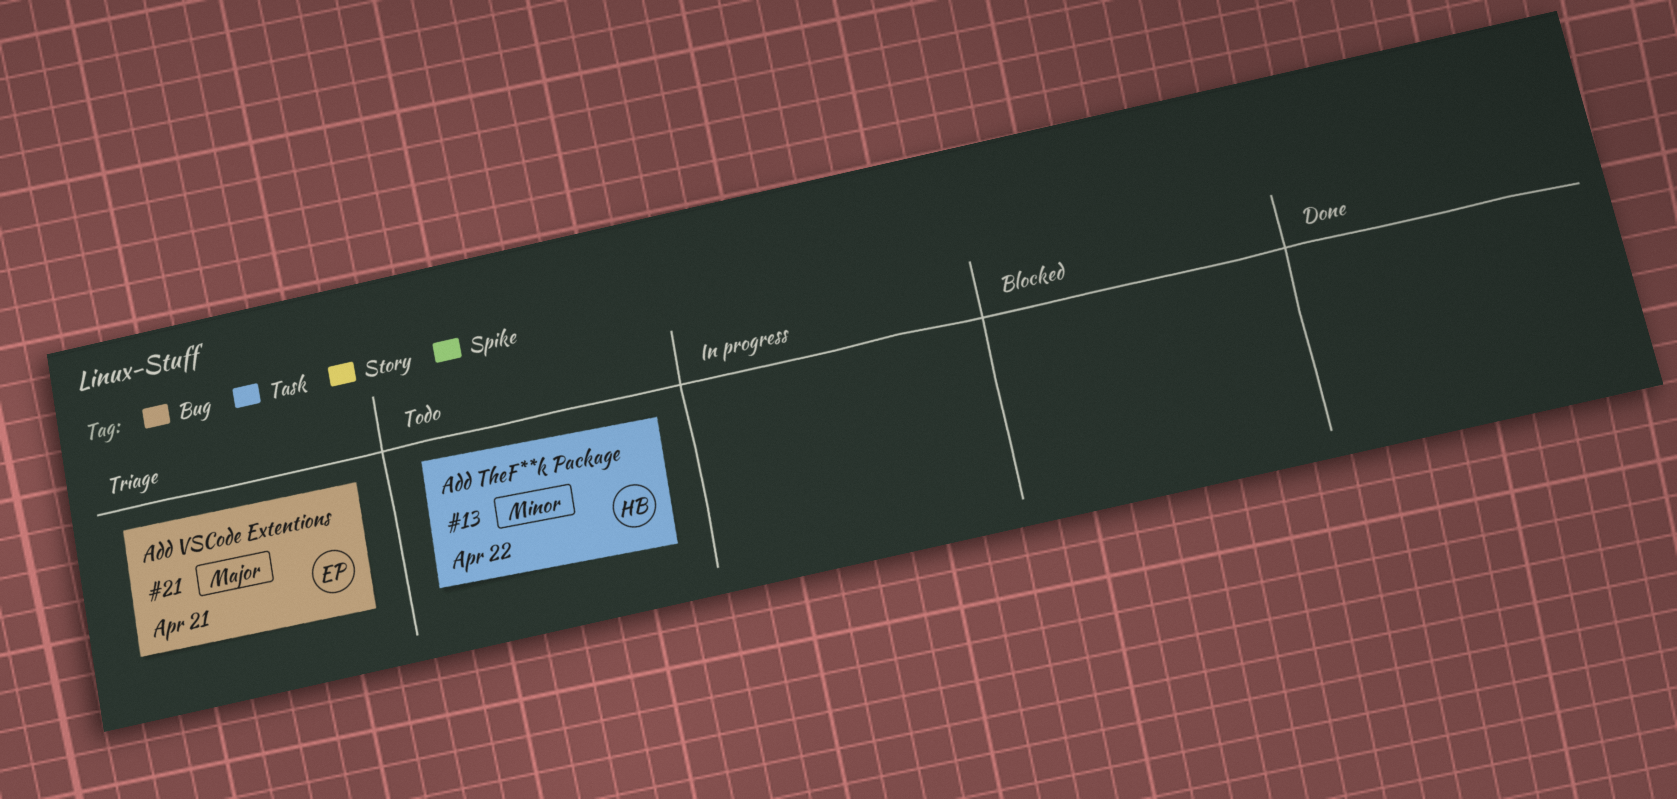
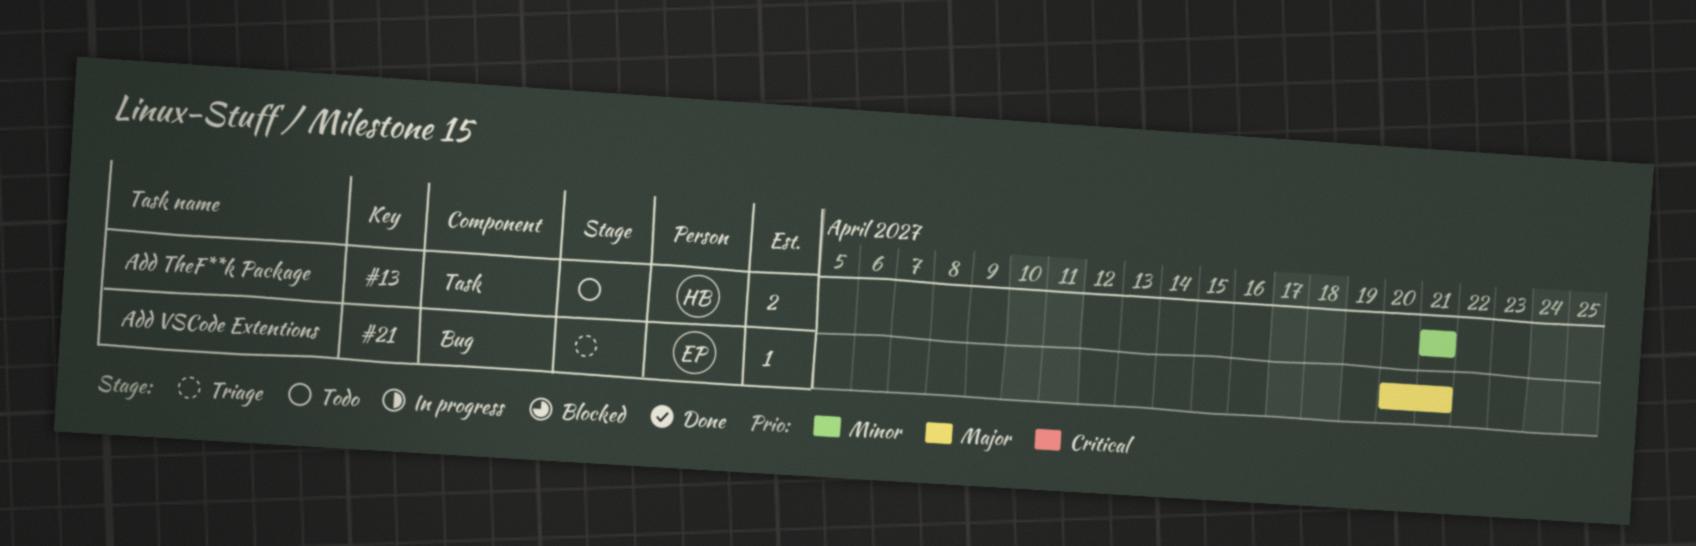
#13, due: Apr 22 -> Apr 21

